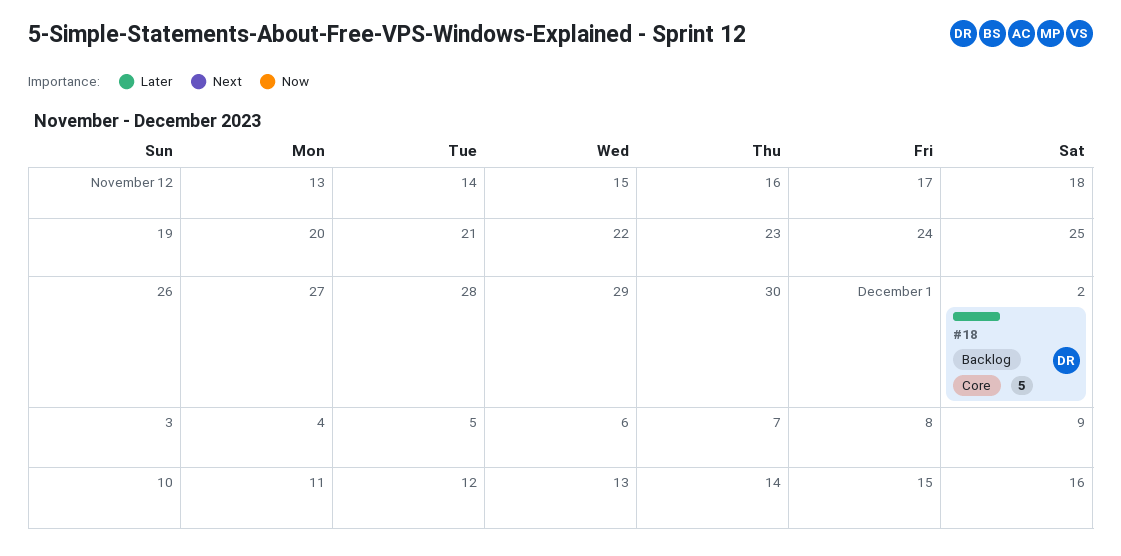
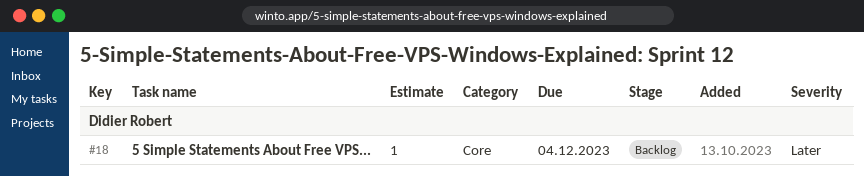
#18, estimate: 5 -> 1
#18, due: Dec 2 -> Dec 4

